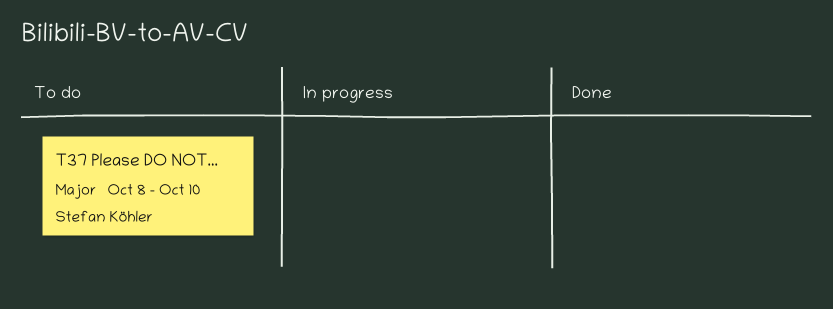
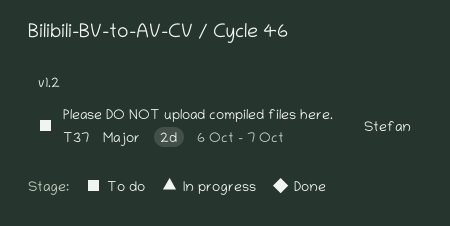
T37, start: Oct 8 -> Oct 6
T37, due: Oct 10 -> Oct 7

